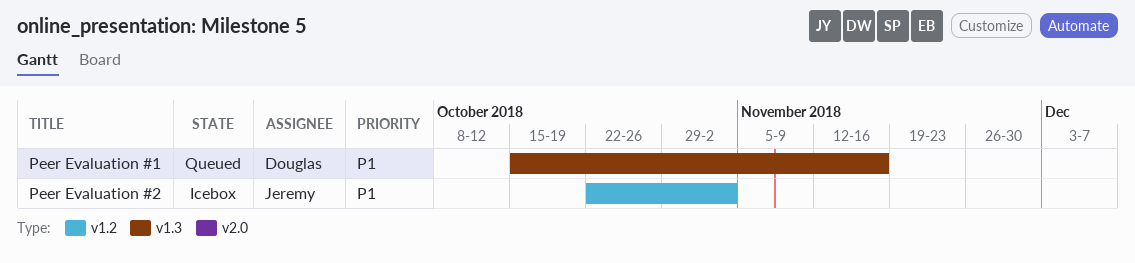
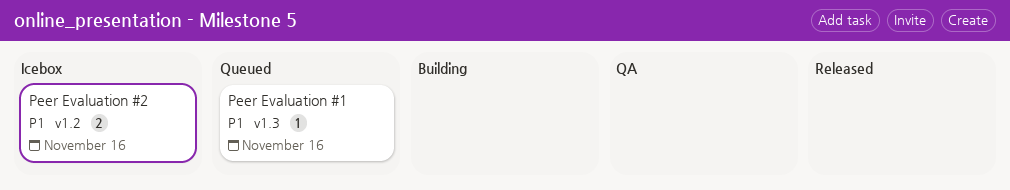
Peer Evaluation #2, due: Nov 2 -> Nov 16

